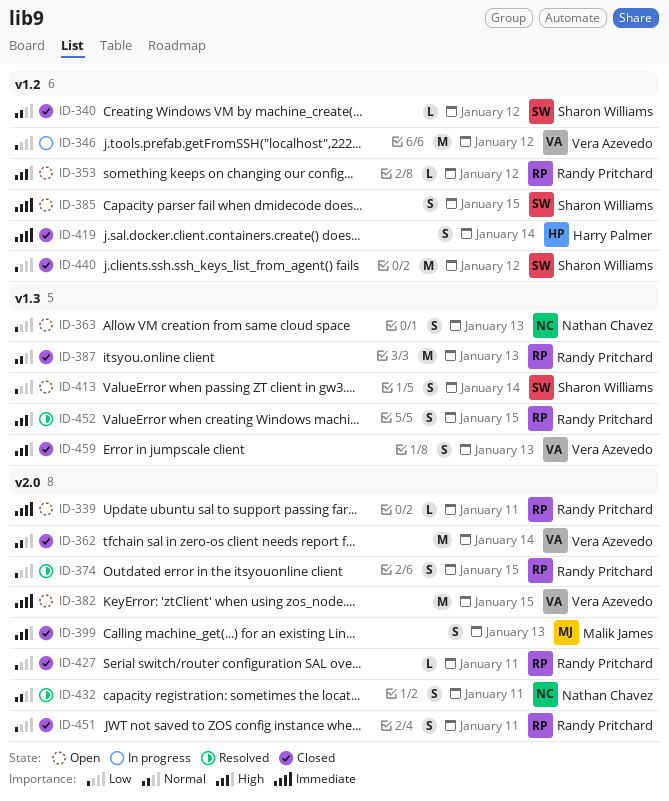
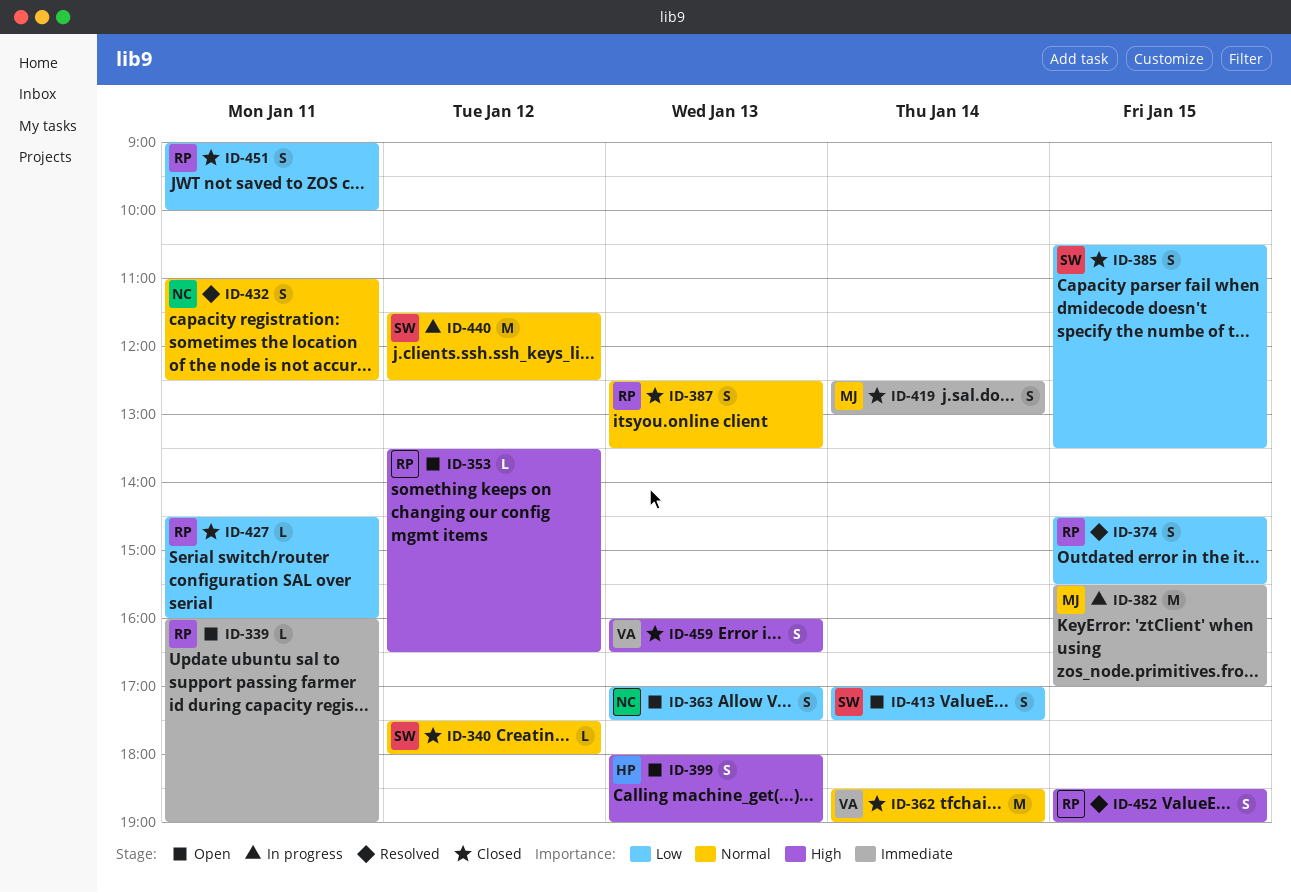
ID-346: present -> none
ID-382, status: Open -> In progress
ID-382, owner: Vera Azevedo -> Malik James
ID-385, status: Open -> Closed
ID-385, priority: Immediate -> Low
ID-387, estimate: M -> S
ID-399, status: Closed -> Open
ID-399, owner: Malik James -> Harry Palmer
ID-419, owner: Harry Palmer -> Malik James
ID-440, status: Closed -> In progress
ID-440, priority: Low -> Normal

